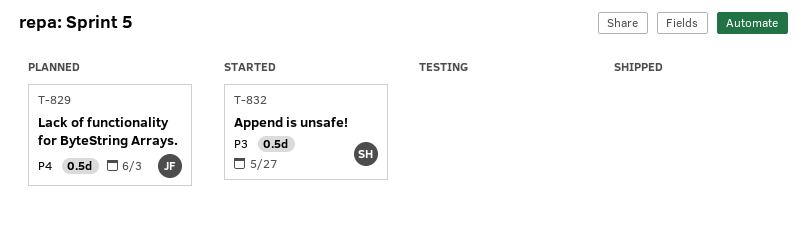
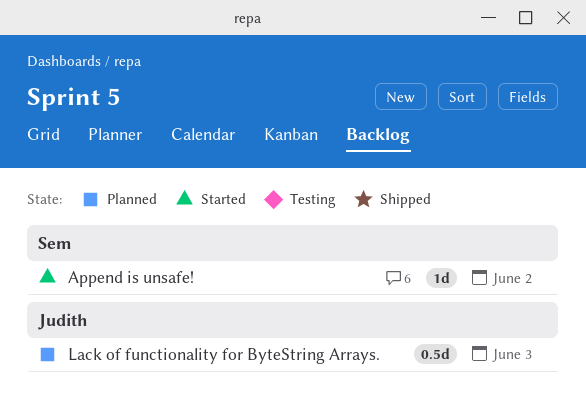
Append is unsafe!, estimate: 0.5d -> 1d
Append is unsafe!, due: May 27 -> Jun 2

